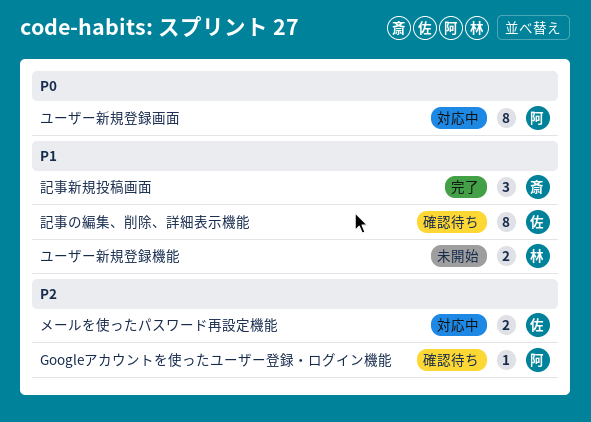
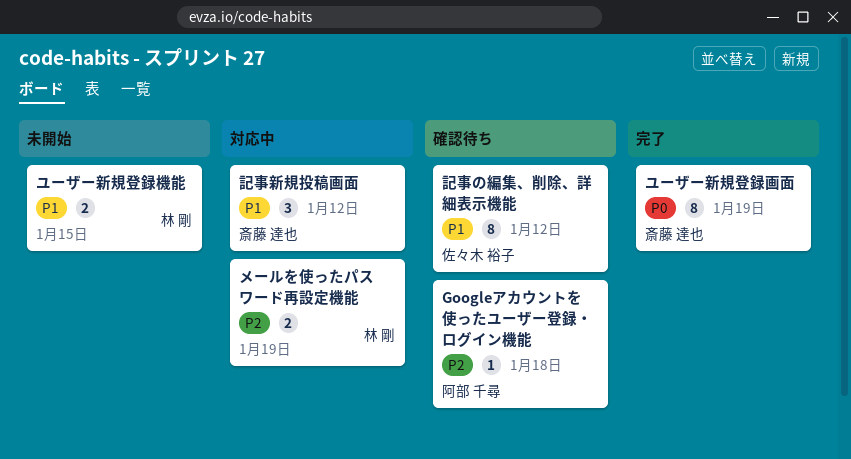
メールを使ったパスワード再設定機能, owner: 佐々木 裕子 -> 林 剛
ユーザー新規登録画面, status: 対応中 -> 完了
ユーザー新規登録画面, owner: 阿部 千尋 -> 斎藤 達也
記事新規投稿画面, status: 完了 -> 対応中

